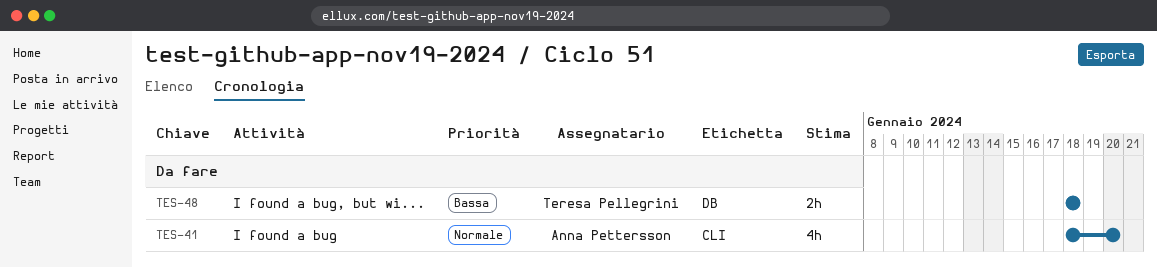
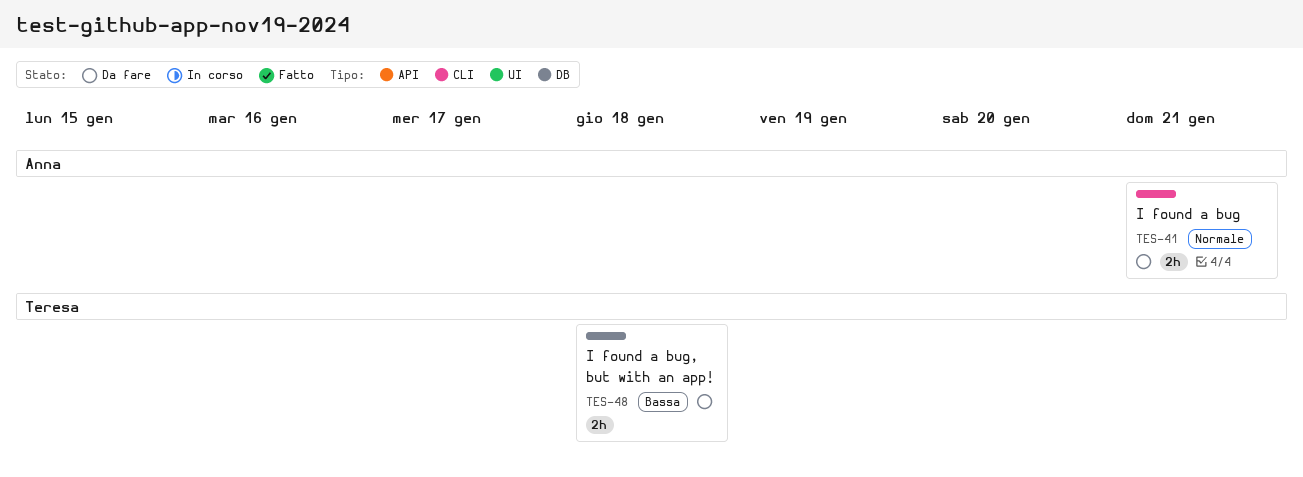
TES-41, estimate: 4h -> 2h
TES-41, due: Jan 20 -> Jan 21

